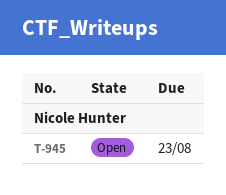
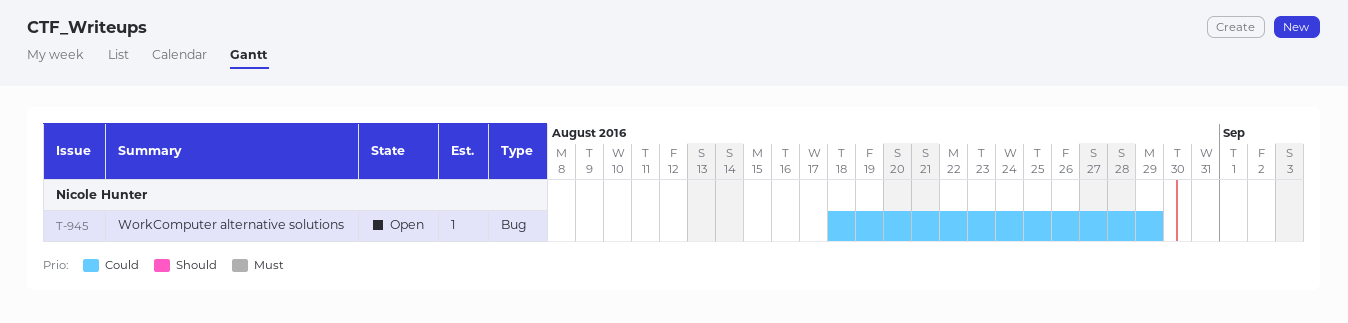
T-945, due: Aug 23 -> Aug 29

